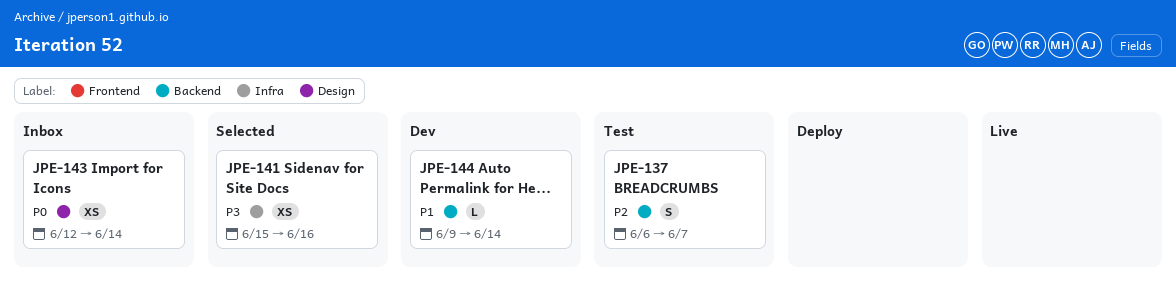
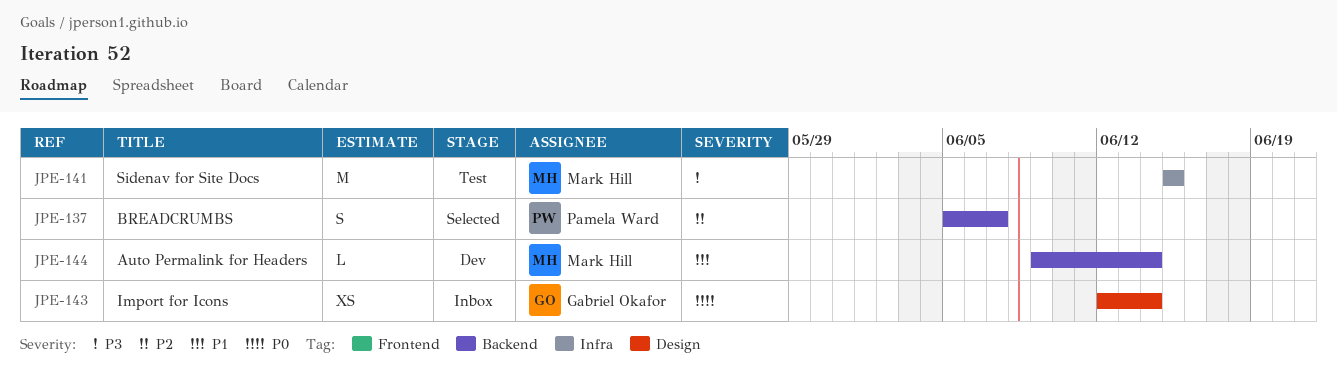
JPE-137, status: Test -> Selected
JPE-137, start: Jun 6 -> Jun 5
JPE-141, status: Selected -> Test
JPE-141, estimate: XS -> M
JPE-141, due: Jun 16 -> Jun 15

